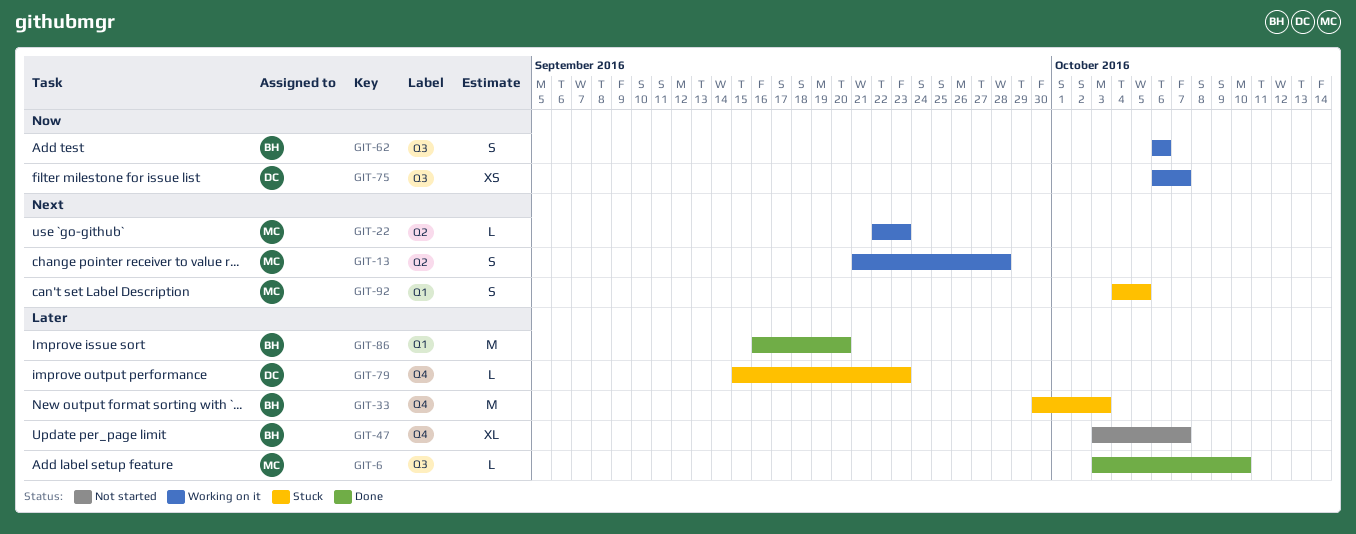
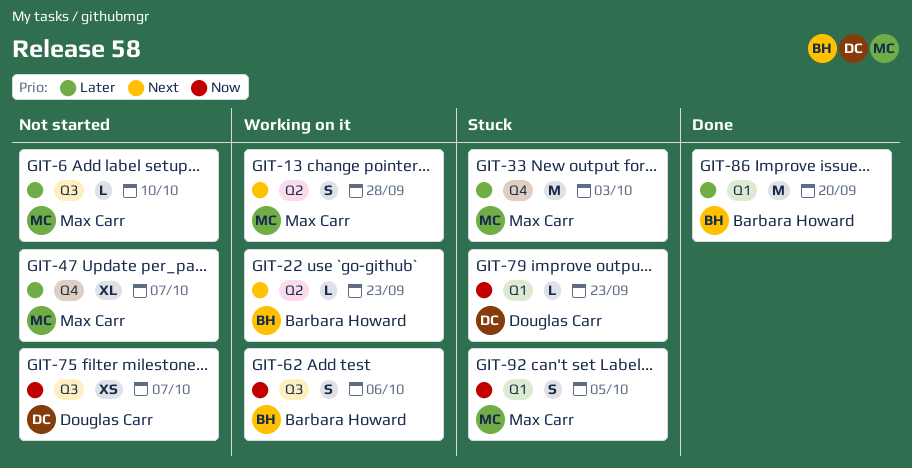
GIT-6, status: Done -> Not started
GIT-22, owner: Max Carr -> Barbara Howard
GIT-33, owner: Barbara Howard -> Max Carr
GIT-47, owner: Barbara Howard -> Max Carr
GIT-75, status: Working on it -> Not started
GIT-79, priority: Later -> Now
GIT-79, label: Q4 -> Q1
GIT-92, priority: Next -> Now

